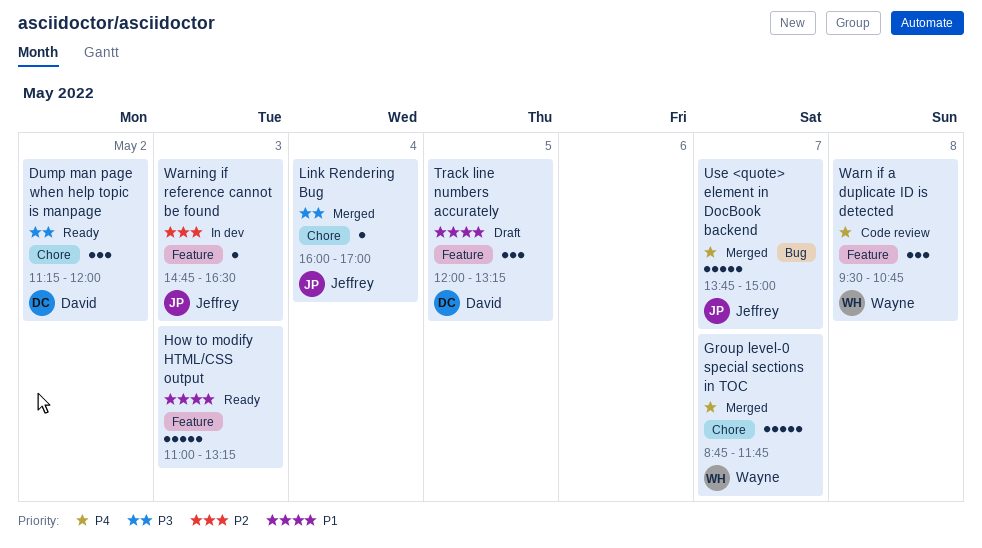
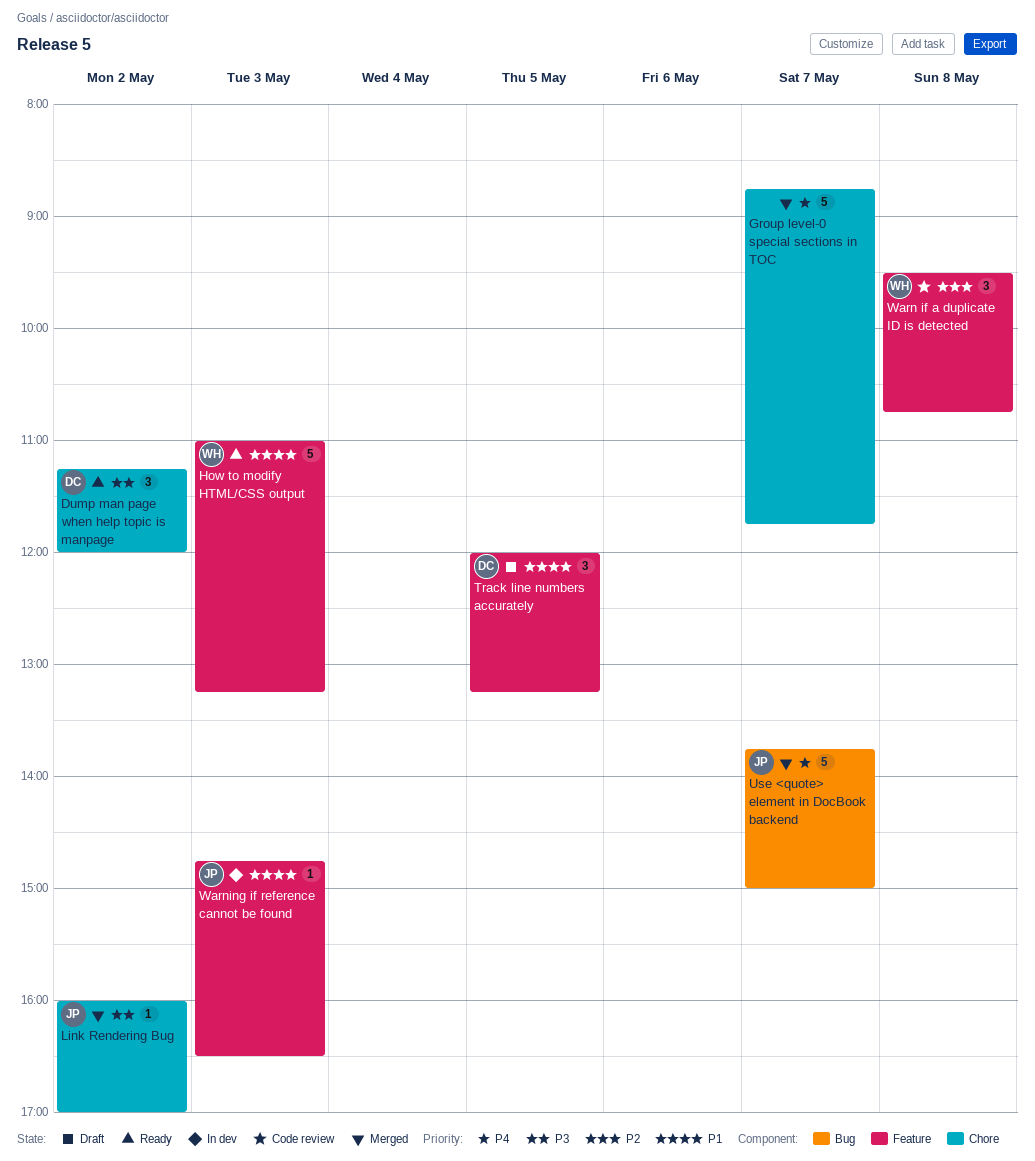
Group level-0 special sections in TOC, owner: Wayne -> none
How to modify HTML/CSS output, owner: none -> Wayne
Link Rendering Bug, day: May 4 -> May 2
Warn if a duplicate ID is detected, priority: P4 -> P2
Warning if reference cannot be found, priority: P2 -> P1

